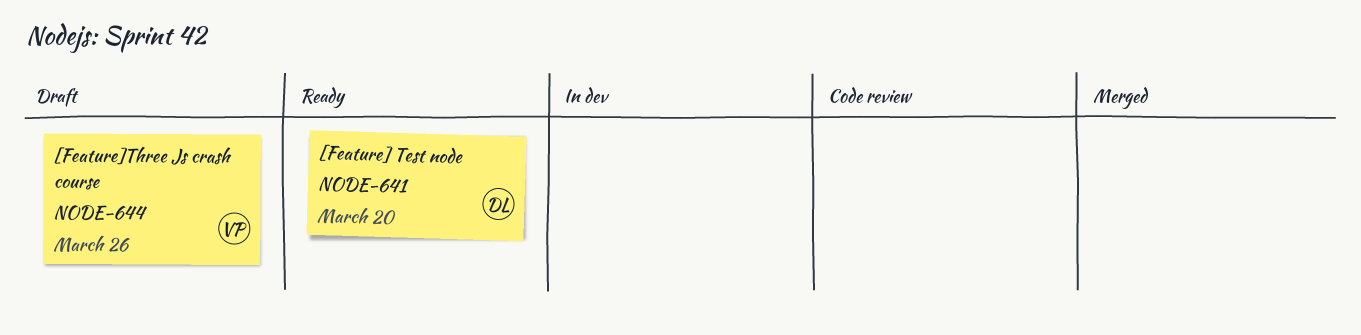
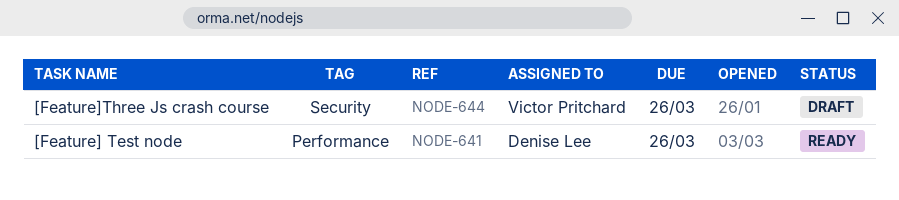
NODE-641, due: Mar 20 -> Mar 26

